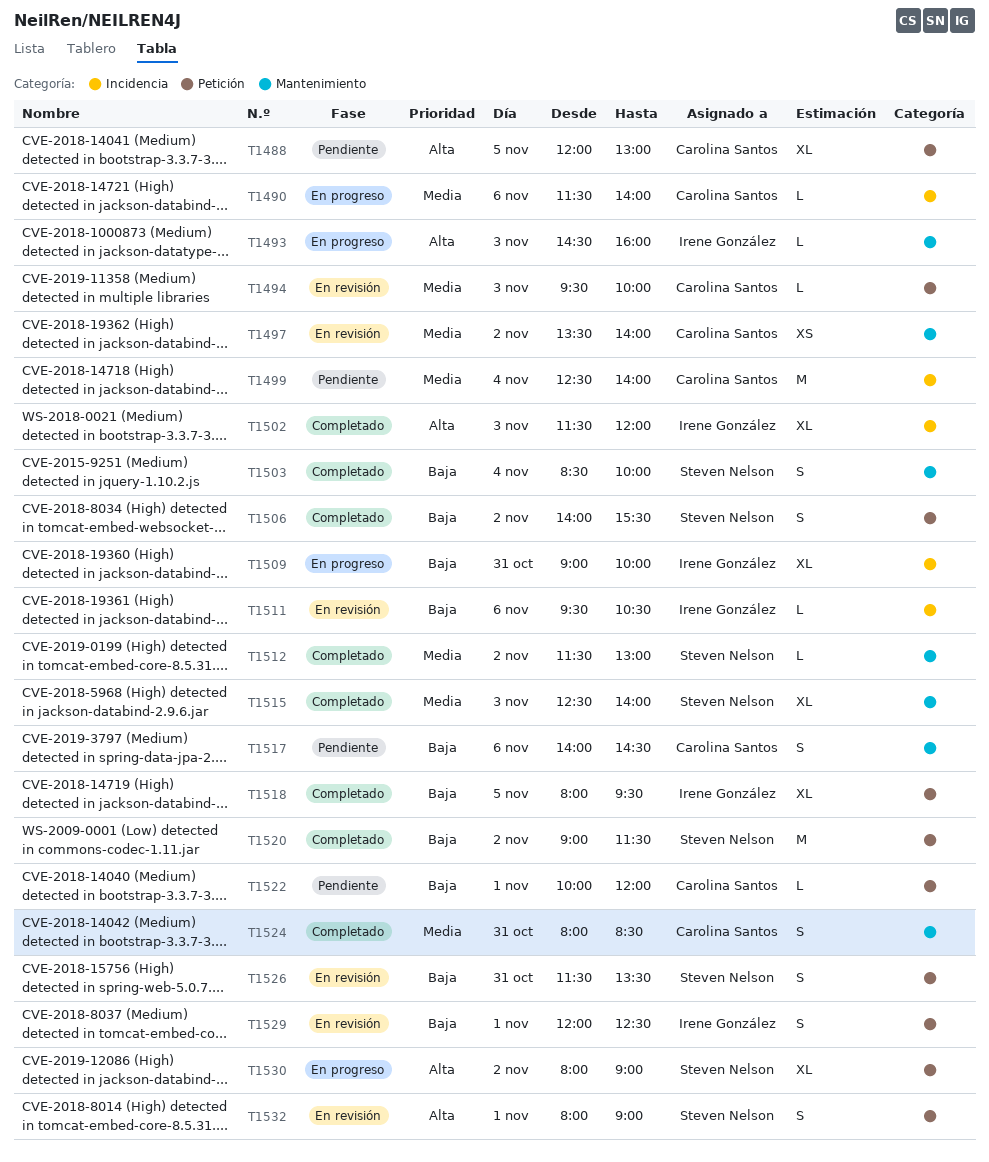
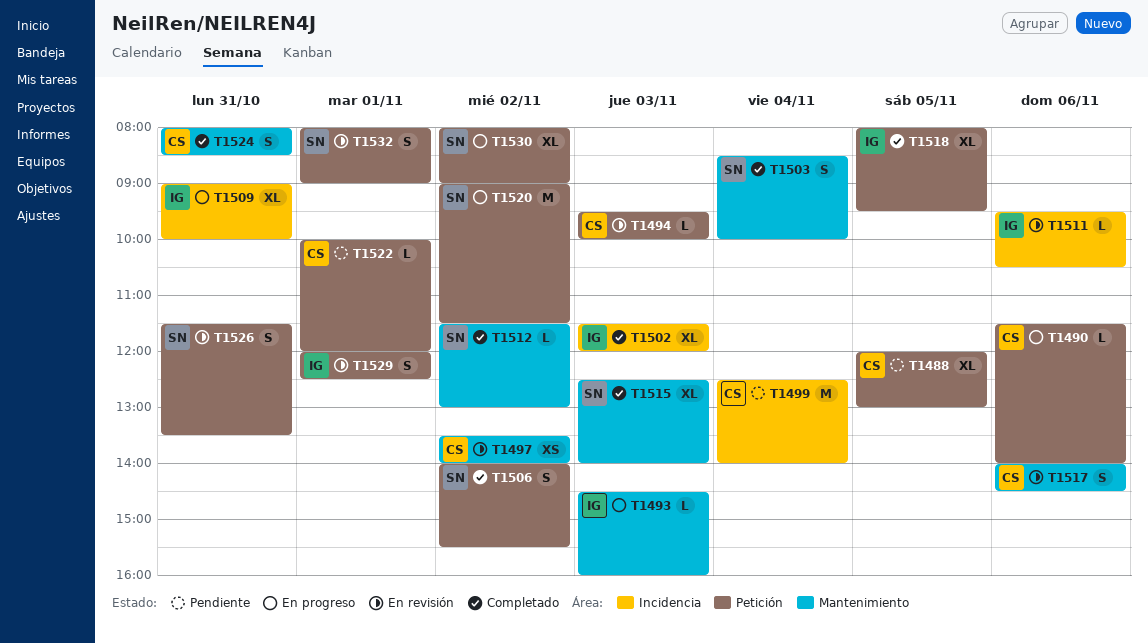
T1490, label: Incidencia -> Petición
T1517, status: Pendiente -> En revisión
T1520, status: Completado -> En progreso

